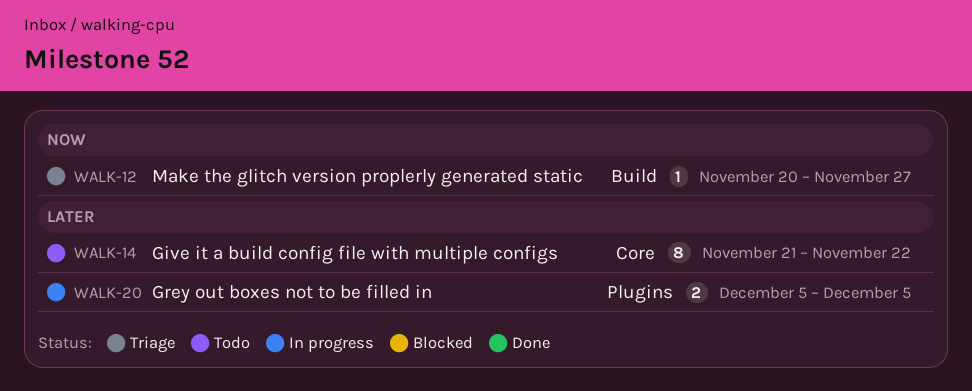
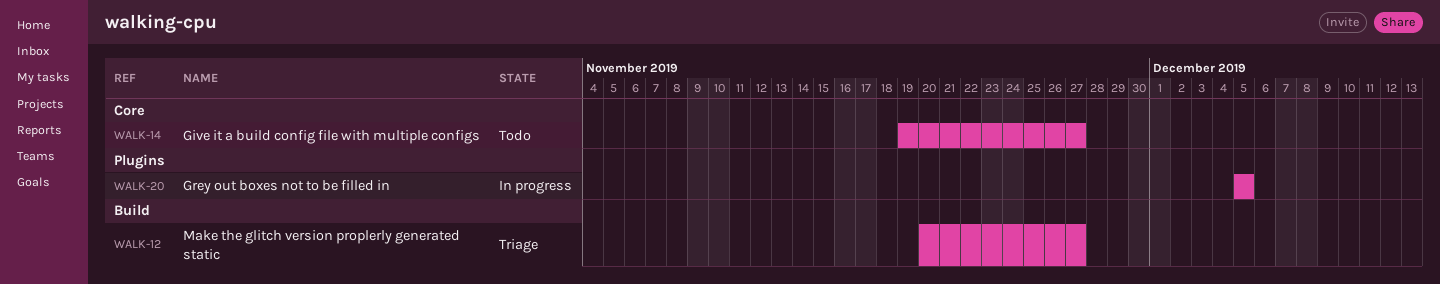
WALK-14, start: Nov 21 -> Nov 19
WALK-14, due: Nov 22 -> Nov 27

